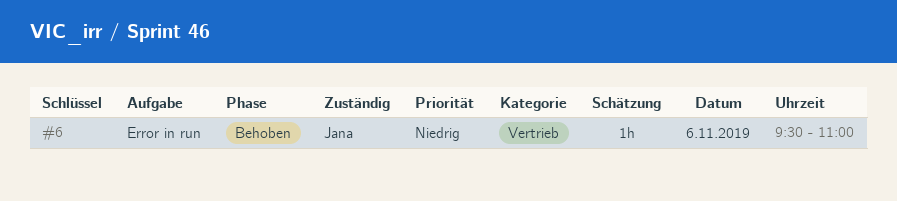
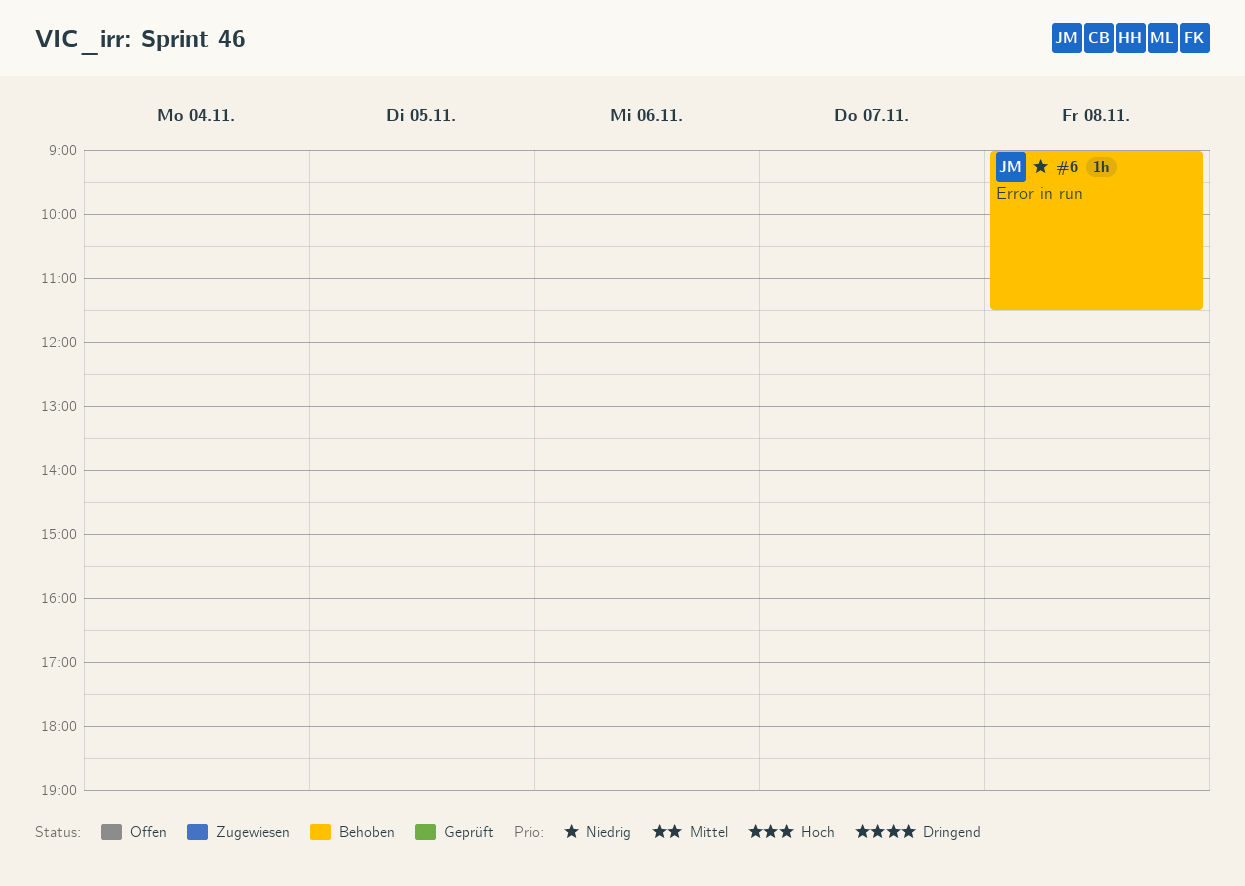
#6, day: Nov 6 -> Nov 8
#6, begins: 09:30 -> 09:00
#6, ends: 11:00 -> 11:30

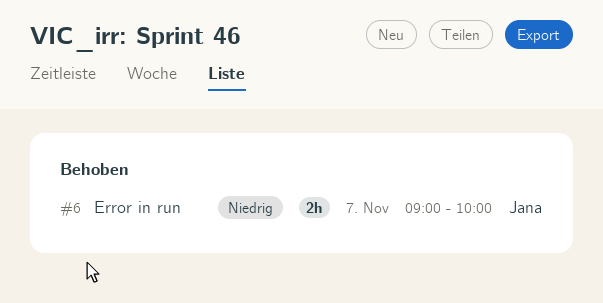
#6, estimate: 1h -> 2h
#6, day: Nov 8 -> Nov 7
#6, ends: 11:30 -> 10:00

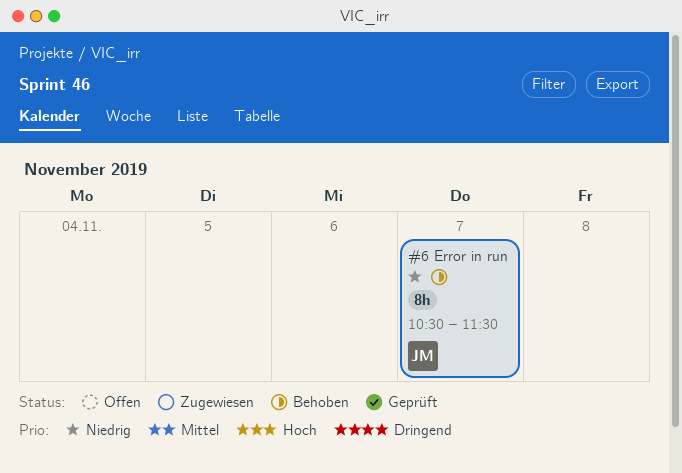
#6, estimate: 2h -> 8h
#6, begins: 09:00 -> 10:30
#6, ends: 10:00 -> 11:30

